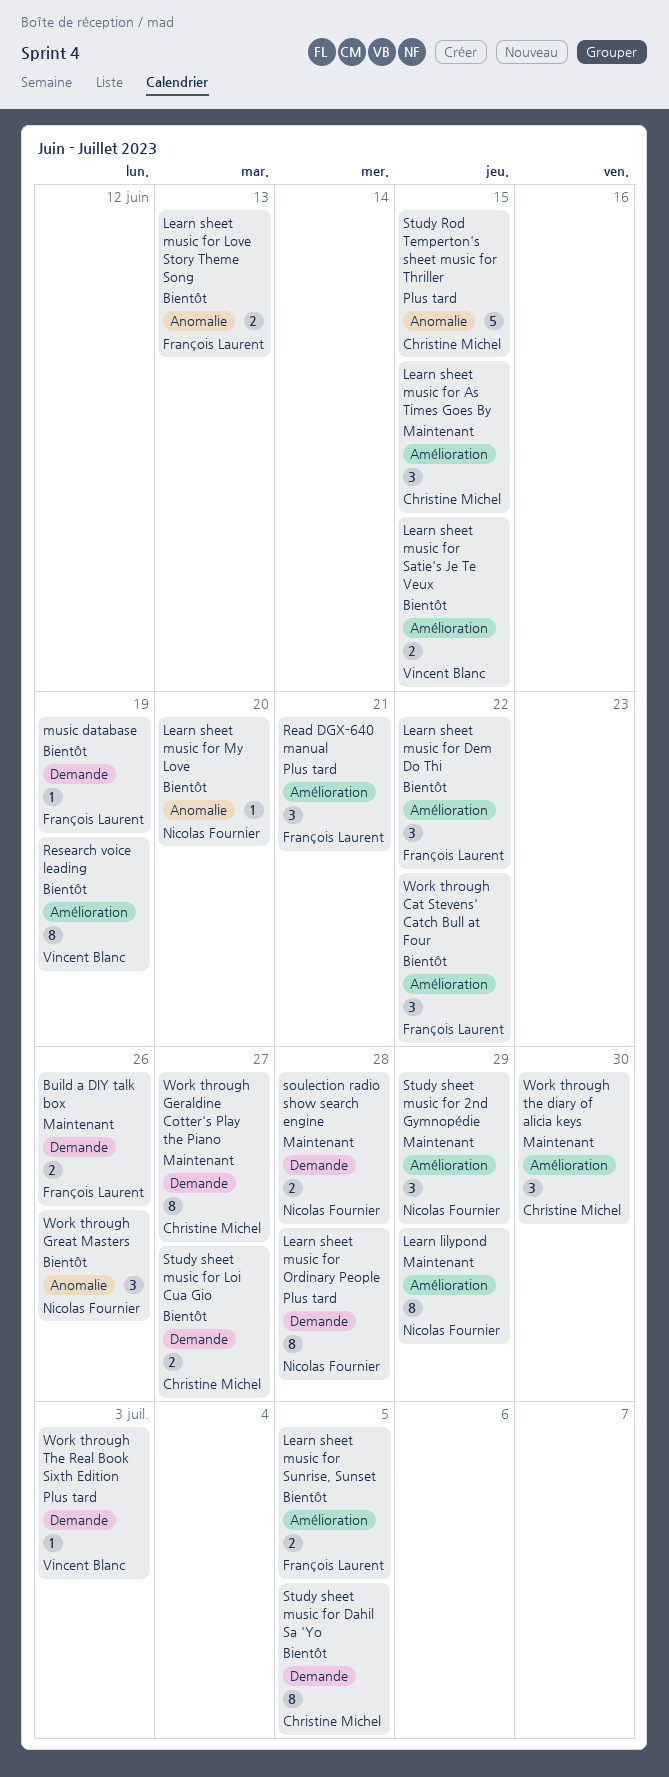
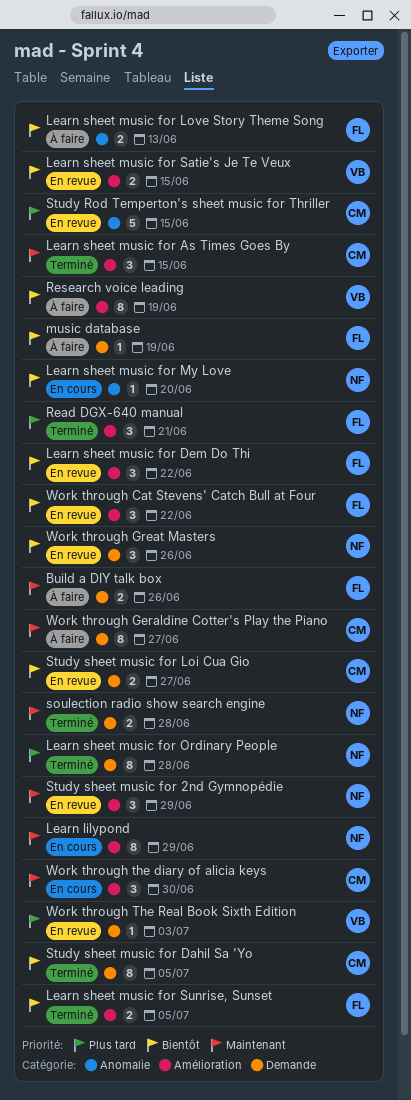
Work through Great Masters, label: Anomalie -> Demande

